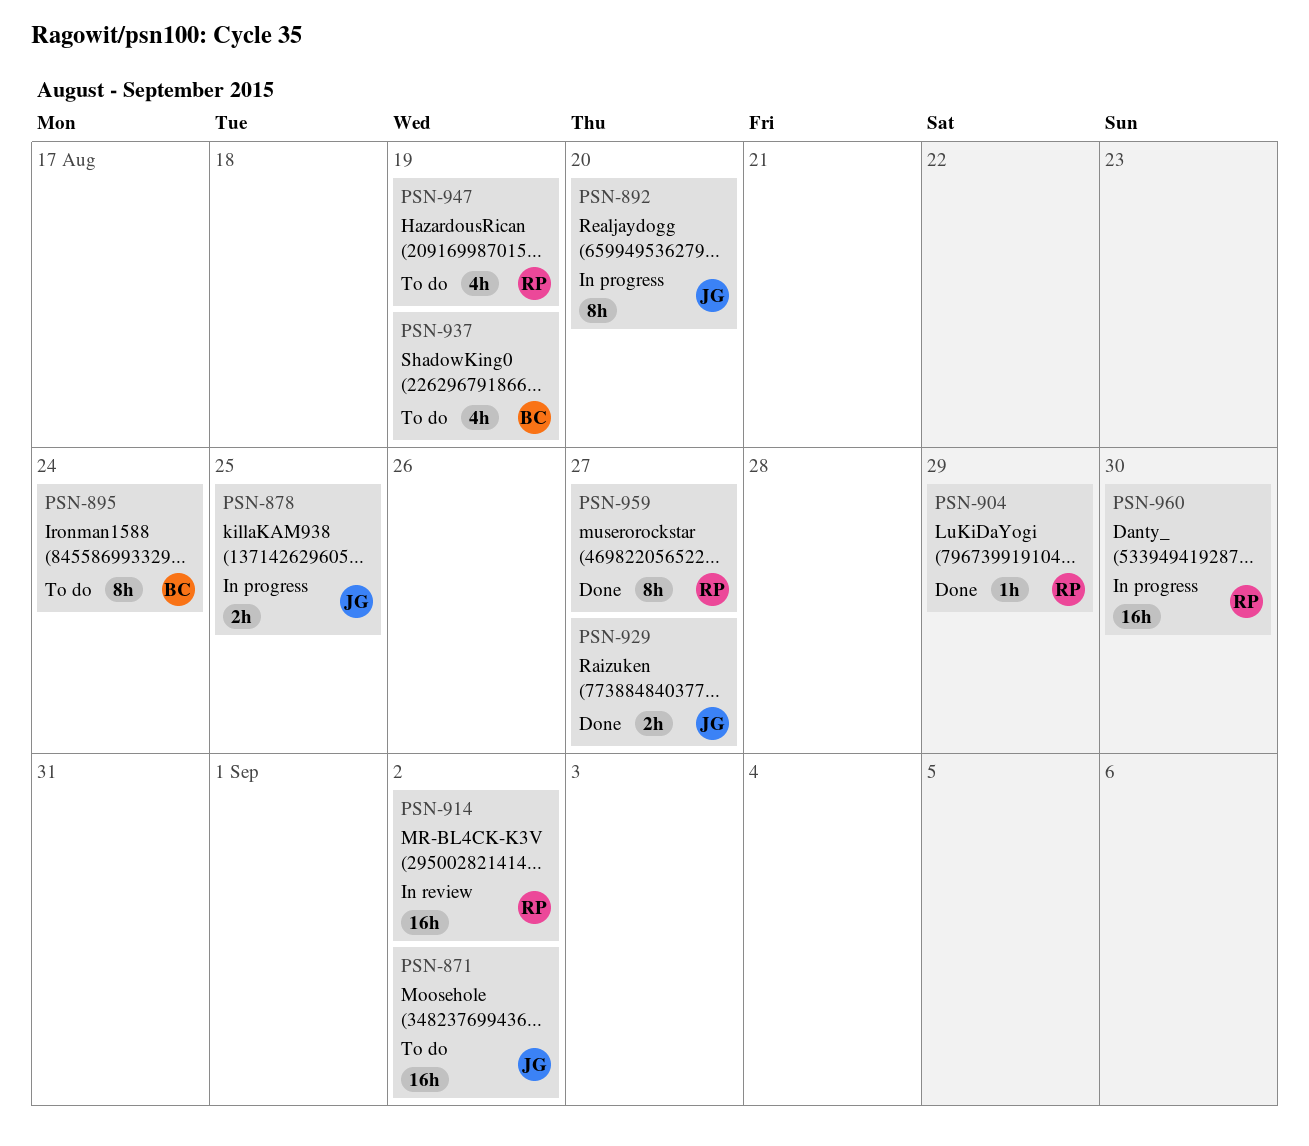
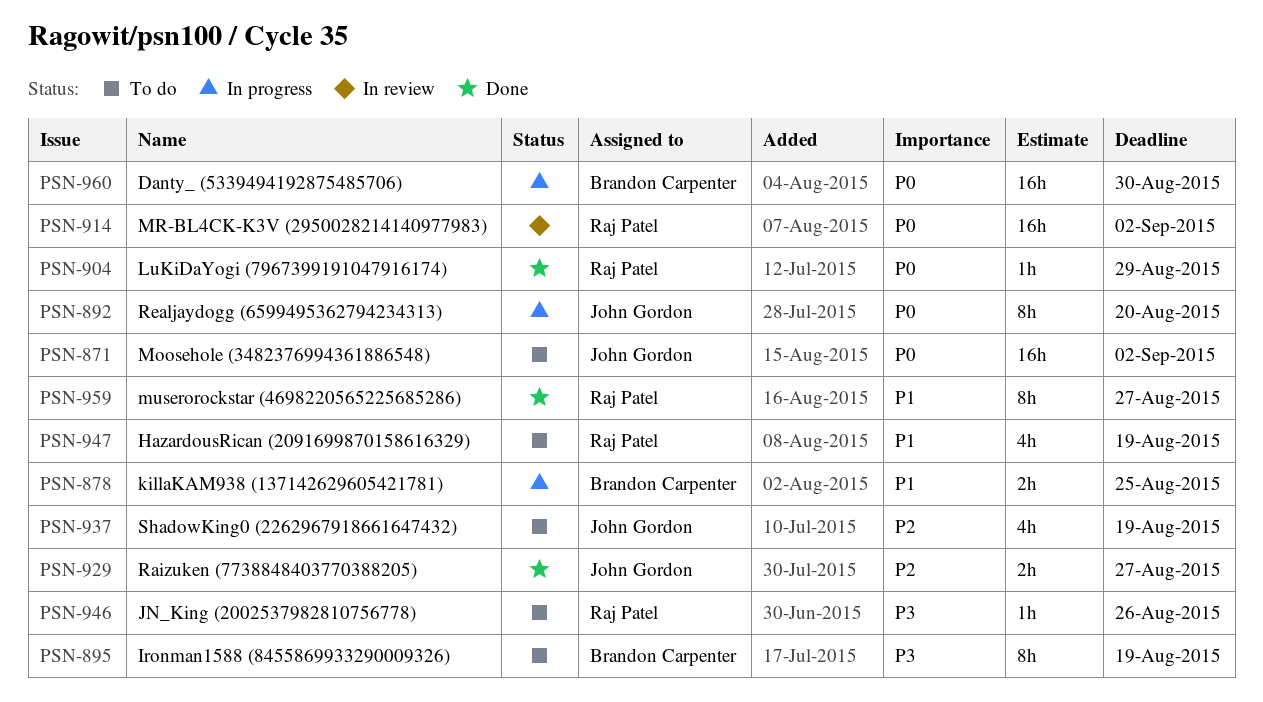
PSN-878, owner: John Gordon -> Brandon Carpenter
PSN-895, due: Aug 24 -> Aug 19
PSN-937, owner: Brandon Carpenter -> John Gordon
PSN-946: none -> present
PSN-960, owner: Raj Patel -> Brandon Carpenter

